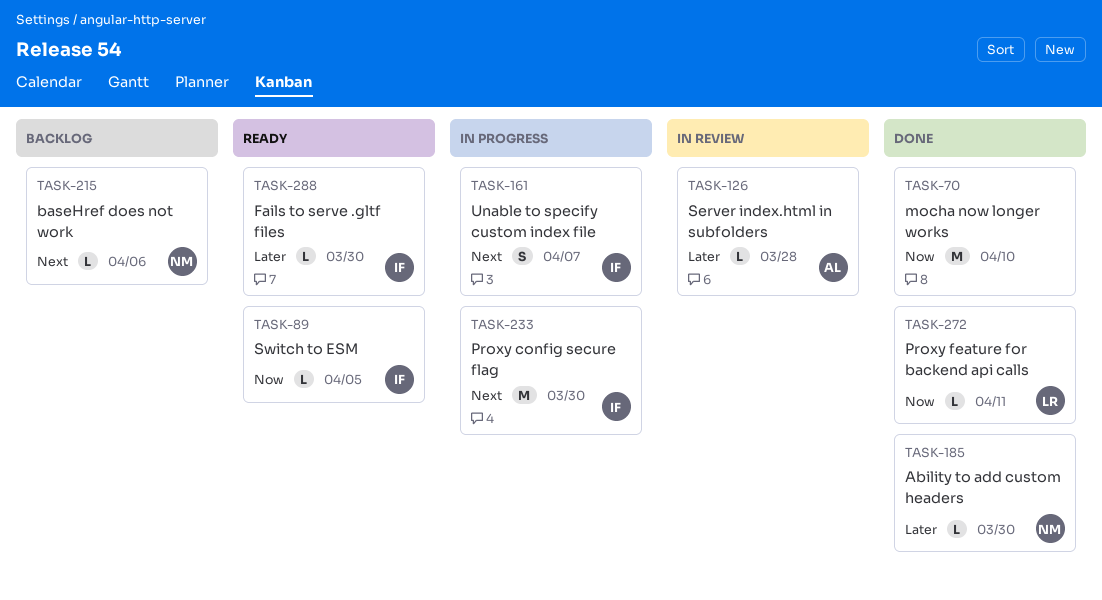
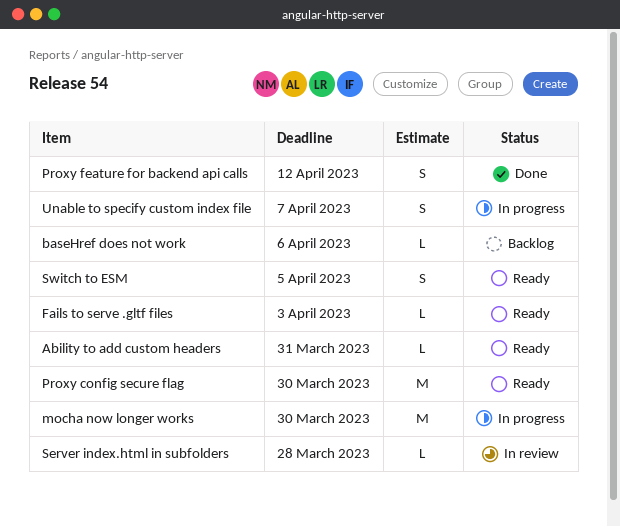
Ability to add custom headers, status: Done -> Ready
Ability to add custom headers, due: Mar 30 -> Mar 31
Fails to serve .gltf files, due: Mar 30 -> Apr 3
mocha now longer works, status: Done -> In progress
mocha now longer works, due: Apr 10 -> Mar 30
Proxy config secure flag, status: In progress -> Ready
Proxy feature for backend api calls, estimate: L -> S
Proxy feature for backend api calls, due: Apr 11 -> Apr 12
Switch to ESM, estimate: L -> S

